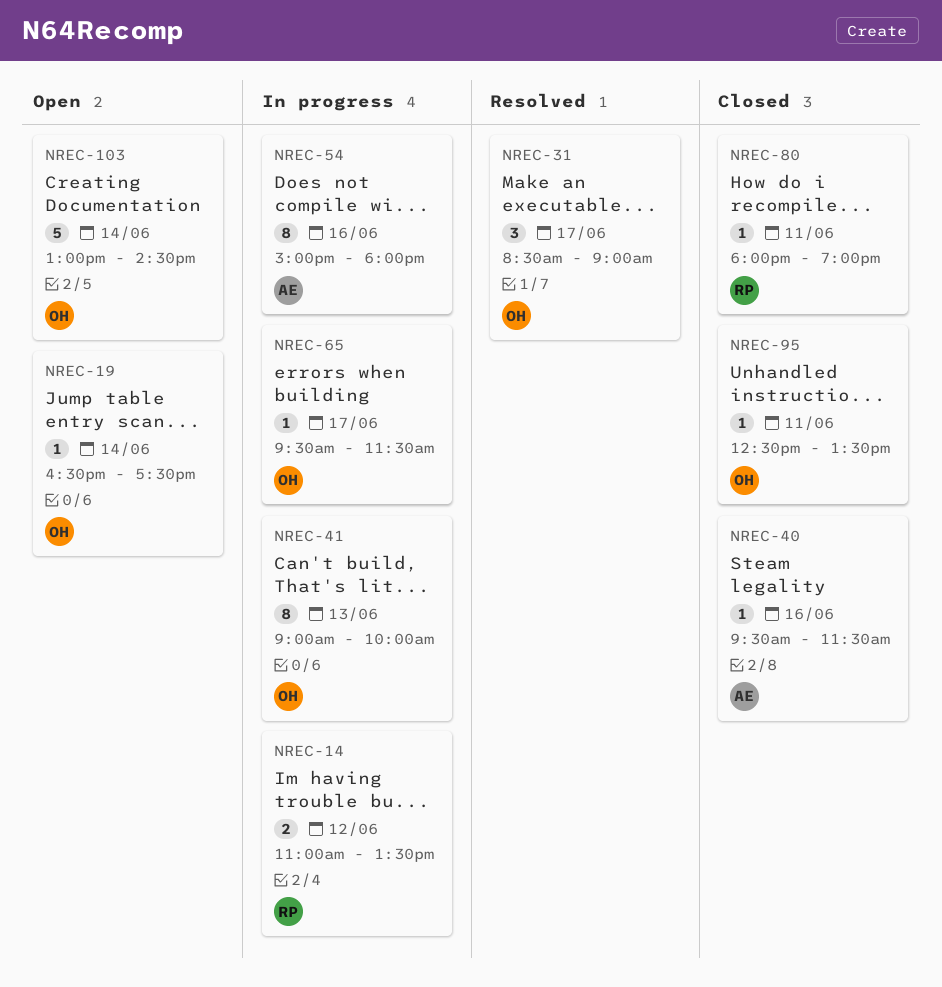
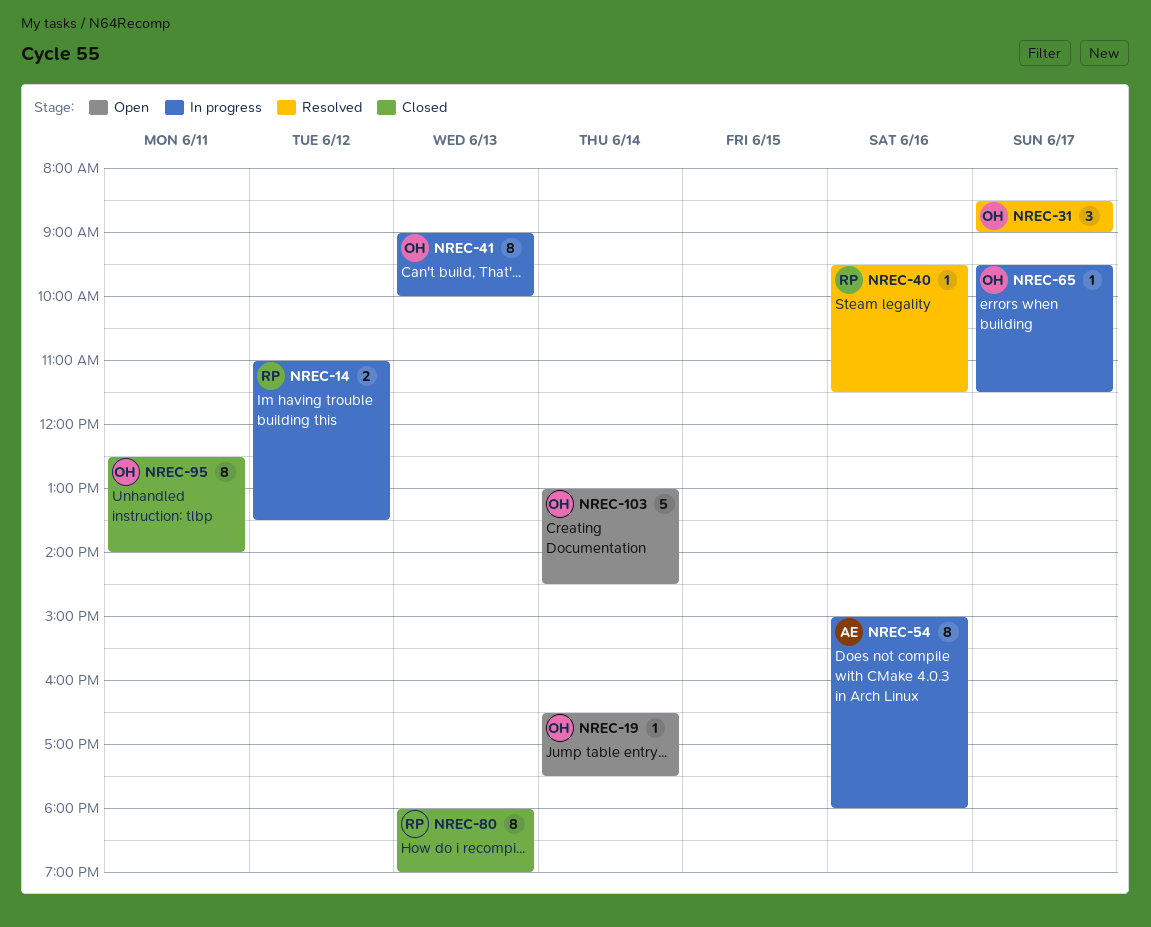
NREC-40, status: Closed -> Resolved
NREC-40, owner: AE -> RP
NREC-80, estimate: 1 -> 8
NREC-80, day: Jun 11 -> Jun 13
NREC-95, estimate: 1 -> 8
NREC-95, ends: 13:30 -> 14:00

